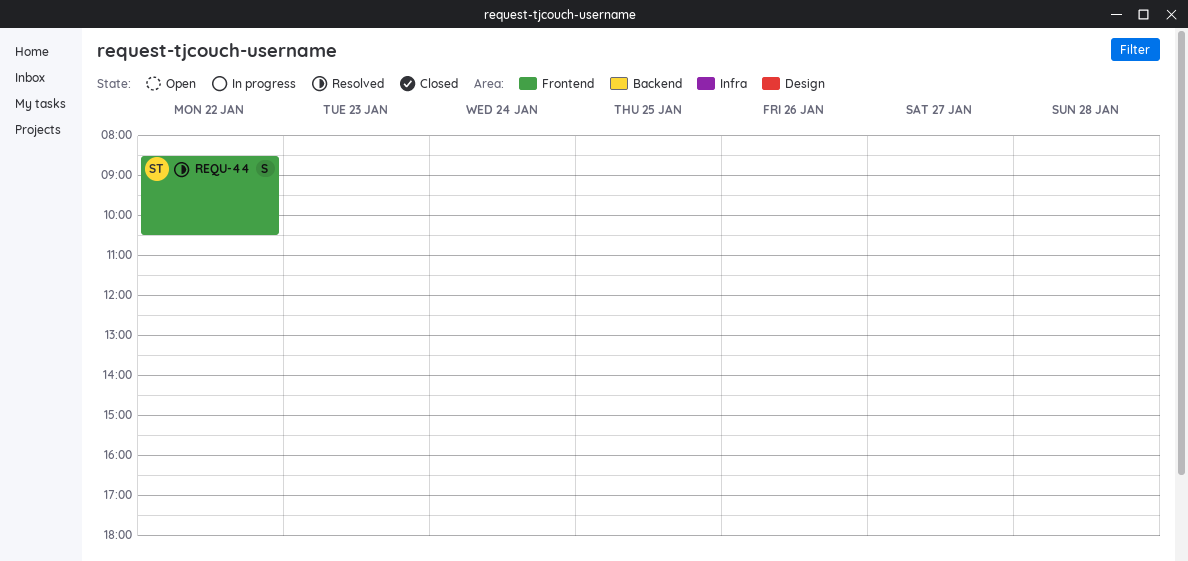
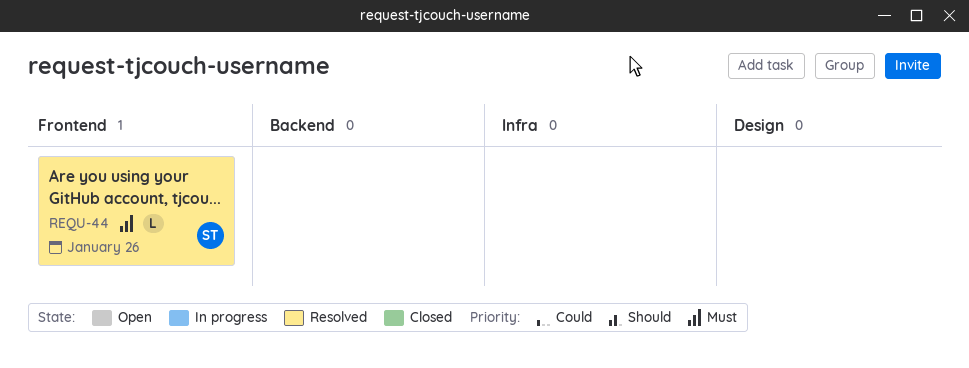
REQU-44, estimate: S -> L
REQU-44, day: Jan 22 -> Jan 26

